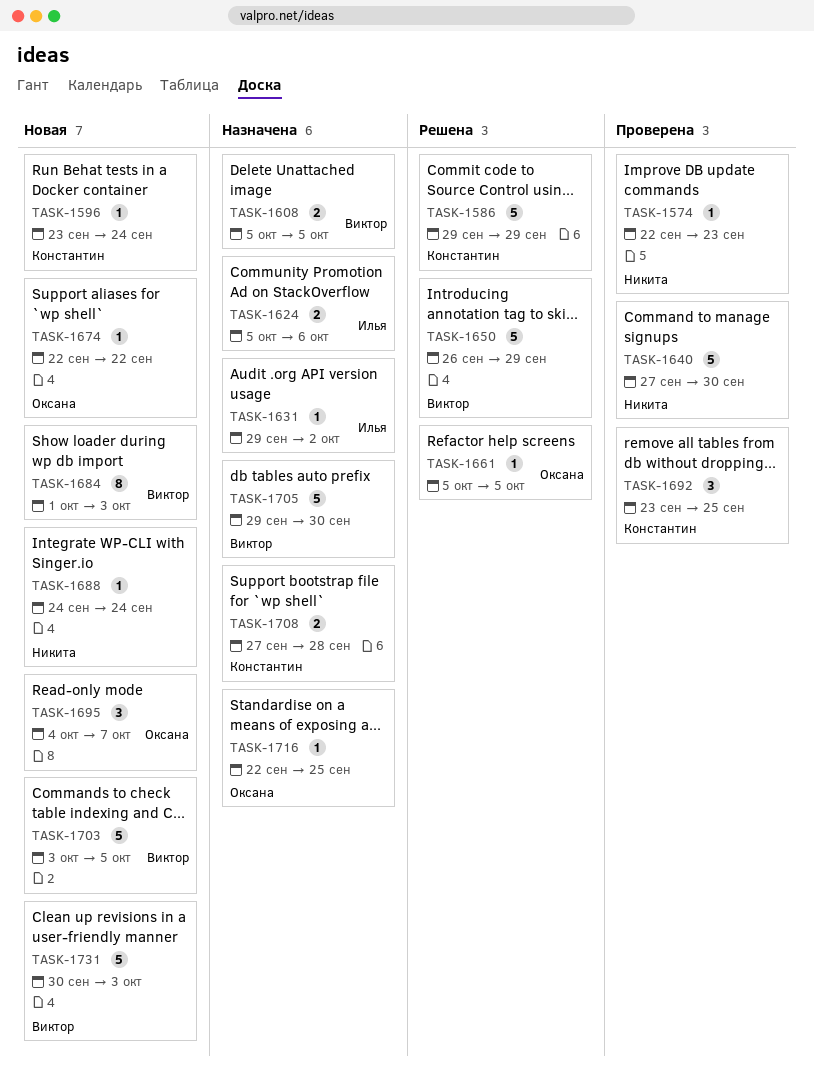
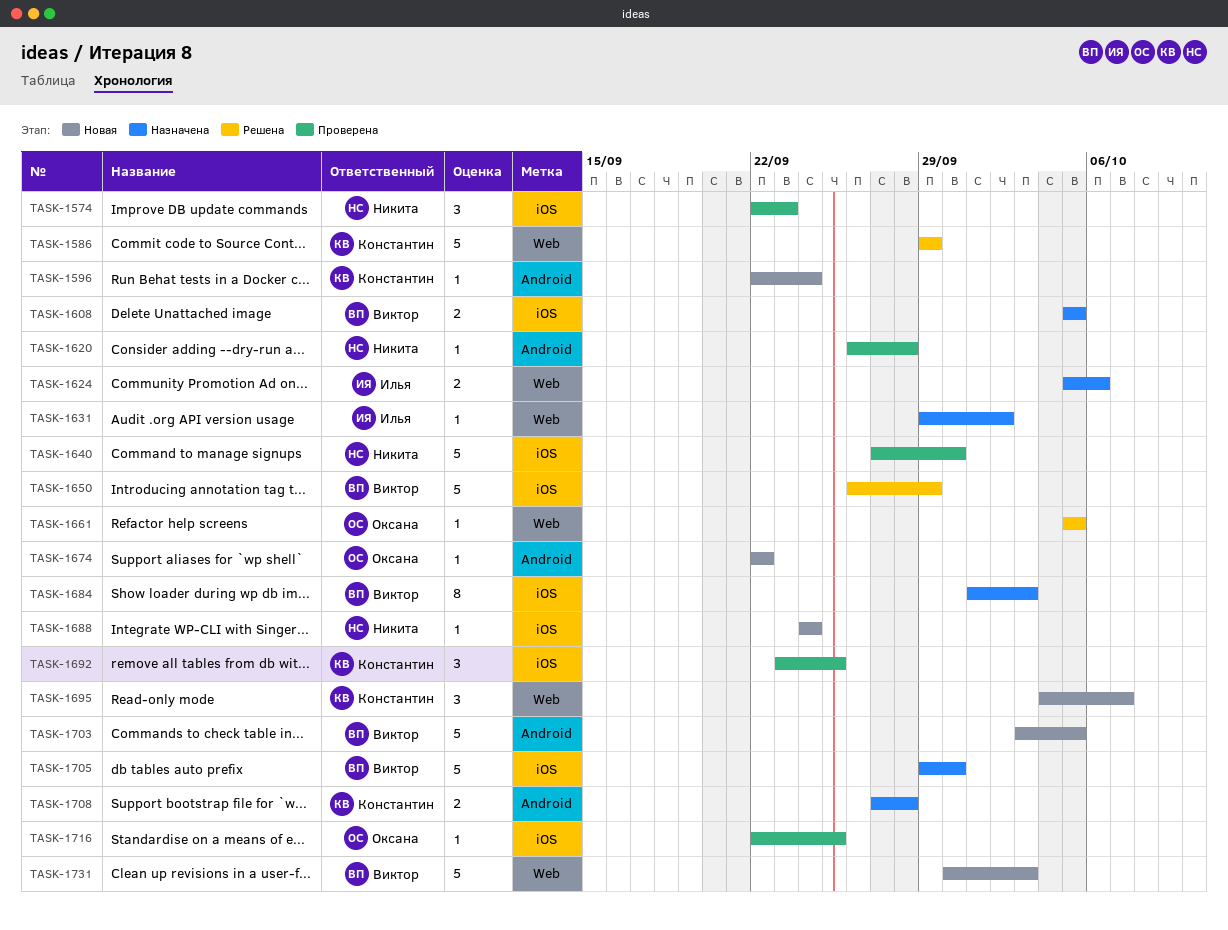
TASK-1574, estimate: 1 -> 3
TASK-1596, start: Sep 23 -> Sep 22
TASK-1620: none -> present
TASK-1684, status: Новая -> Назначена
TASK-1695, owner: Оксана -> Константин
TASK-1716, status: Назначена -> Проверена

